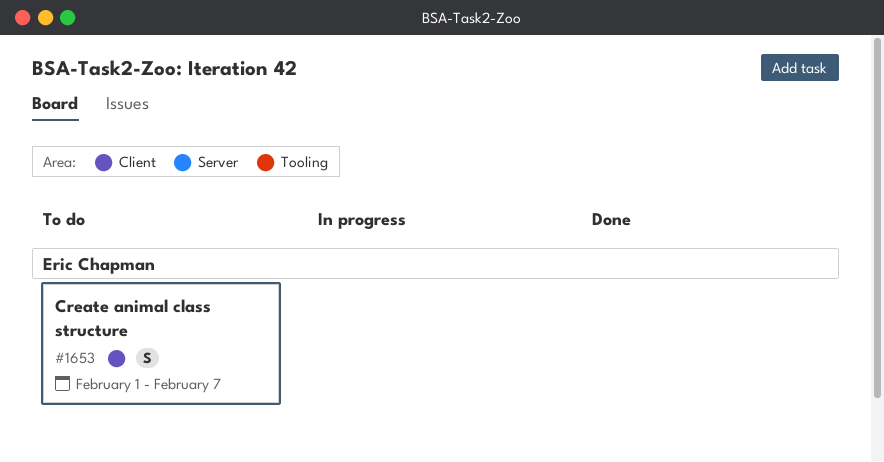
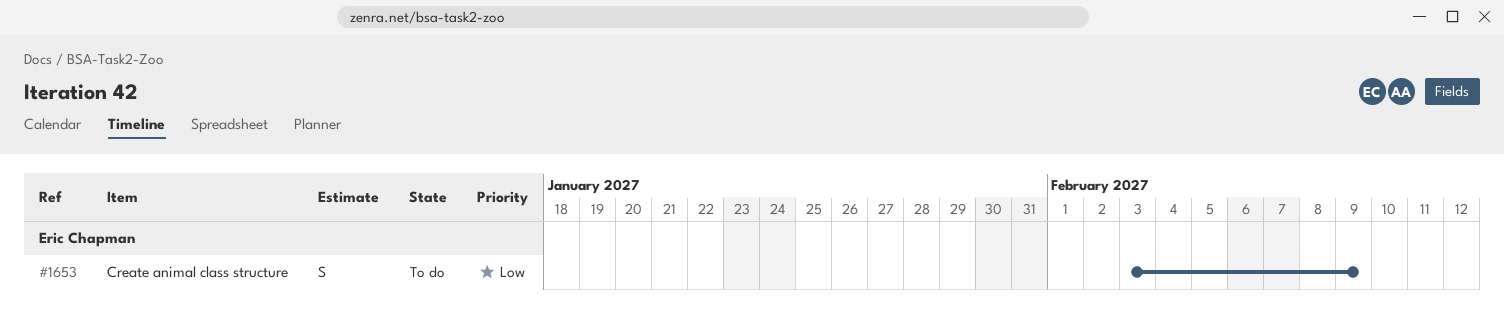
#1653, start: Feb 1 -> Feb 3
#1653, due: Feb 7 -> Feb 9

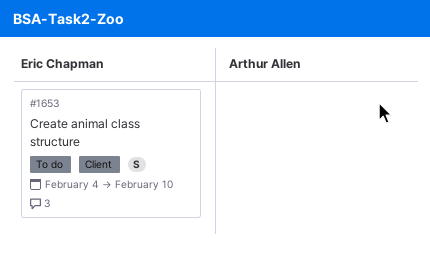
#1653, start: Feb 3 -> Feb 4
#1653, due: Feb 9 -> Feb 10

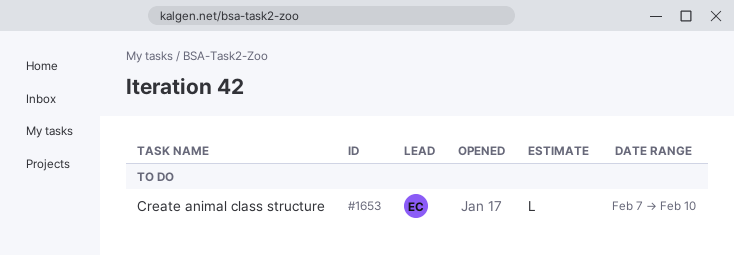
#1653, estimate: S -> L
#1653, start: Feb 4 -> Feb 7

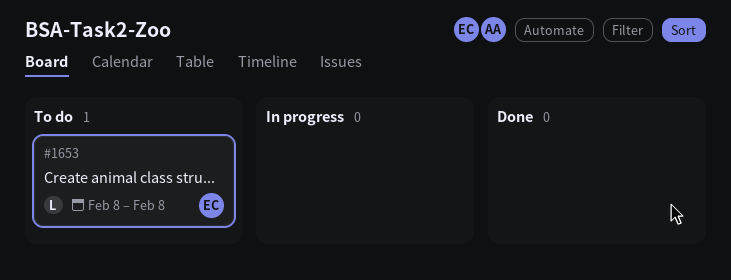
#1653, start: Feb 7 -> Feb 8
#1653, due: Feb 10 -> Feb 8

